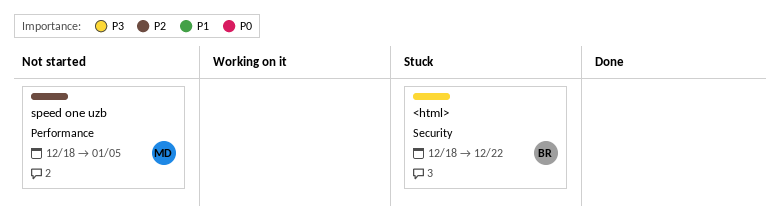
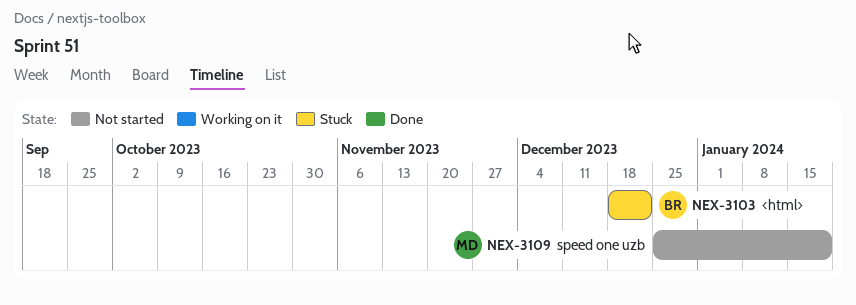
speed one uzb, start: Dec 18 -> Dec 25
speed one uzb, due: Jan 5 -> Jan 19

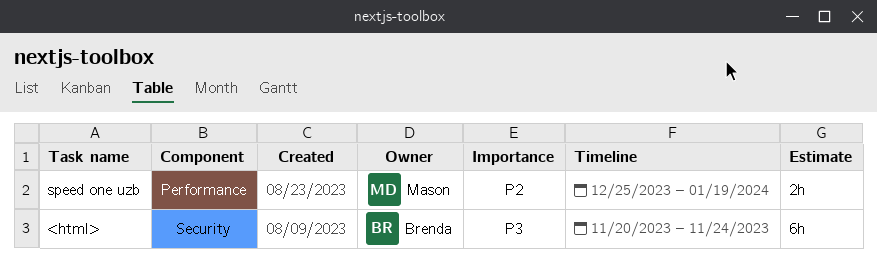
<html>, start: Dec 18 -> Nov 20
<html>, due: Dec 22 -> Nov 24

